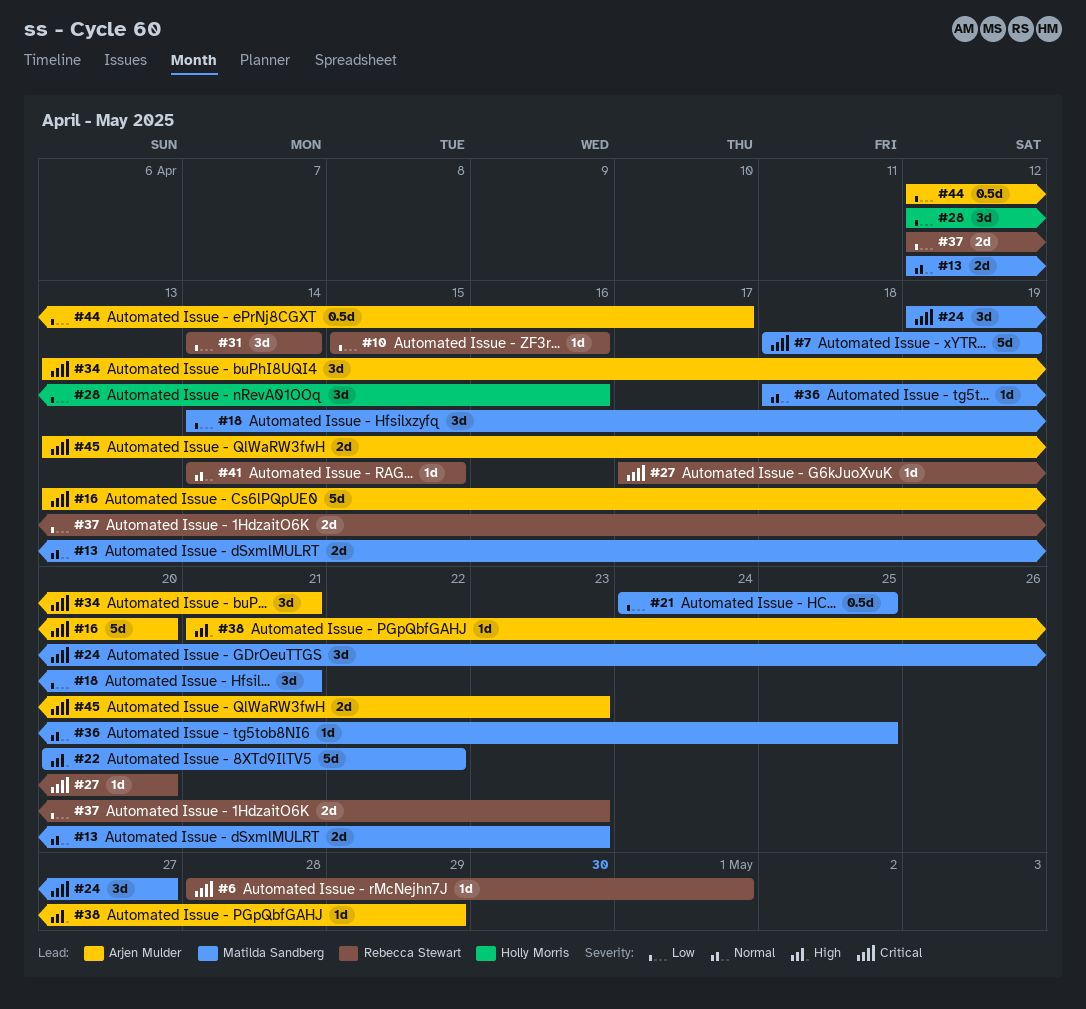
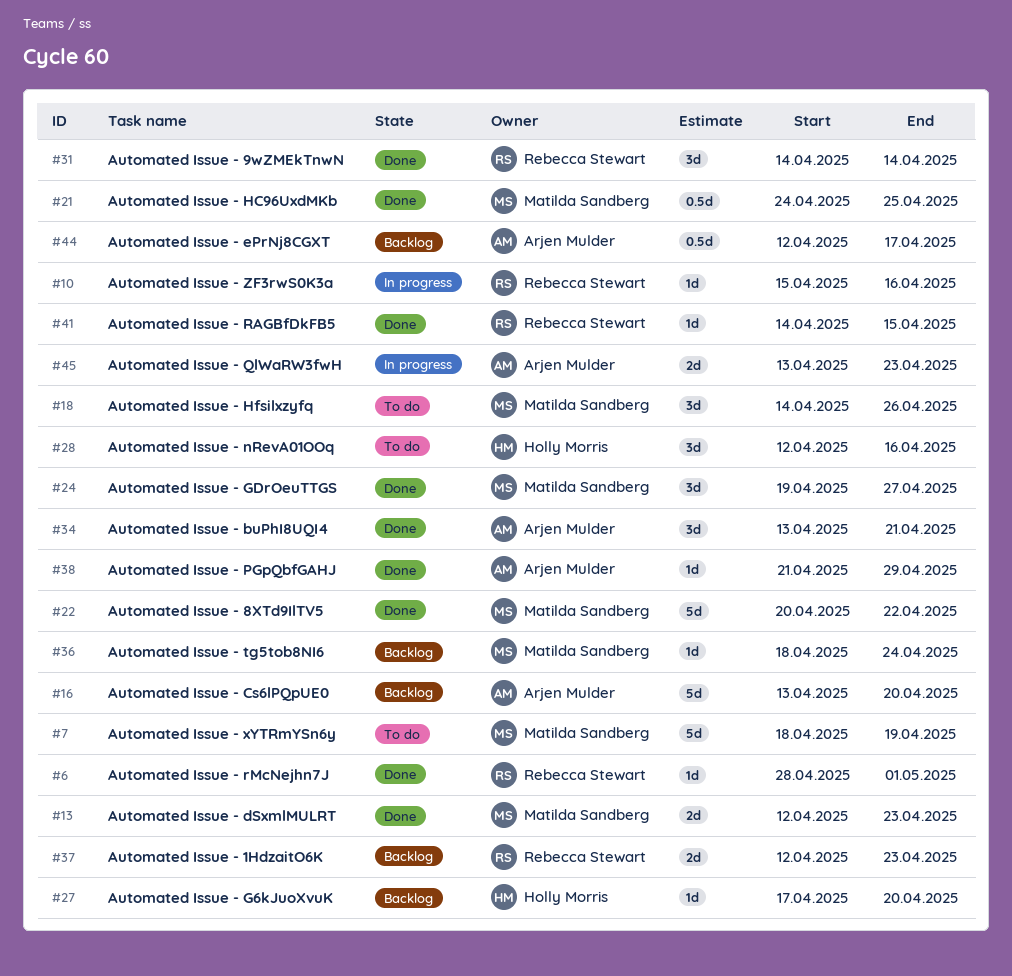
#18, due: Apr 21 -> Apr 26
#27, owner: Rebecca Stewart -> Holly Morris
#36, due: Apr 25 -> Apr 24

